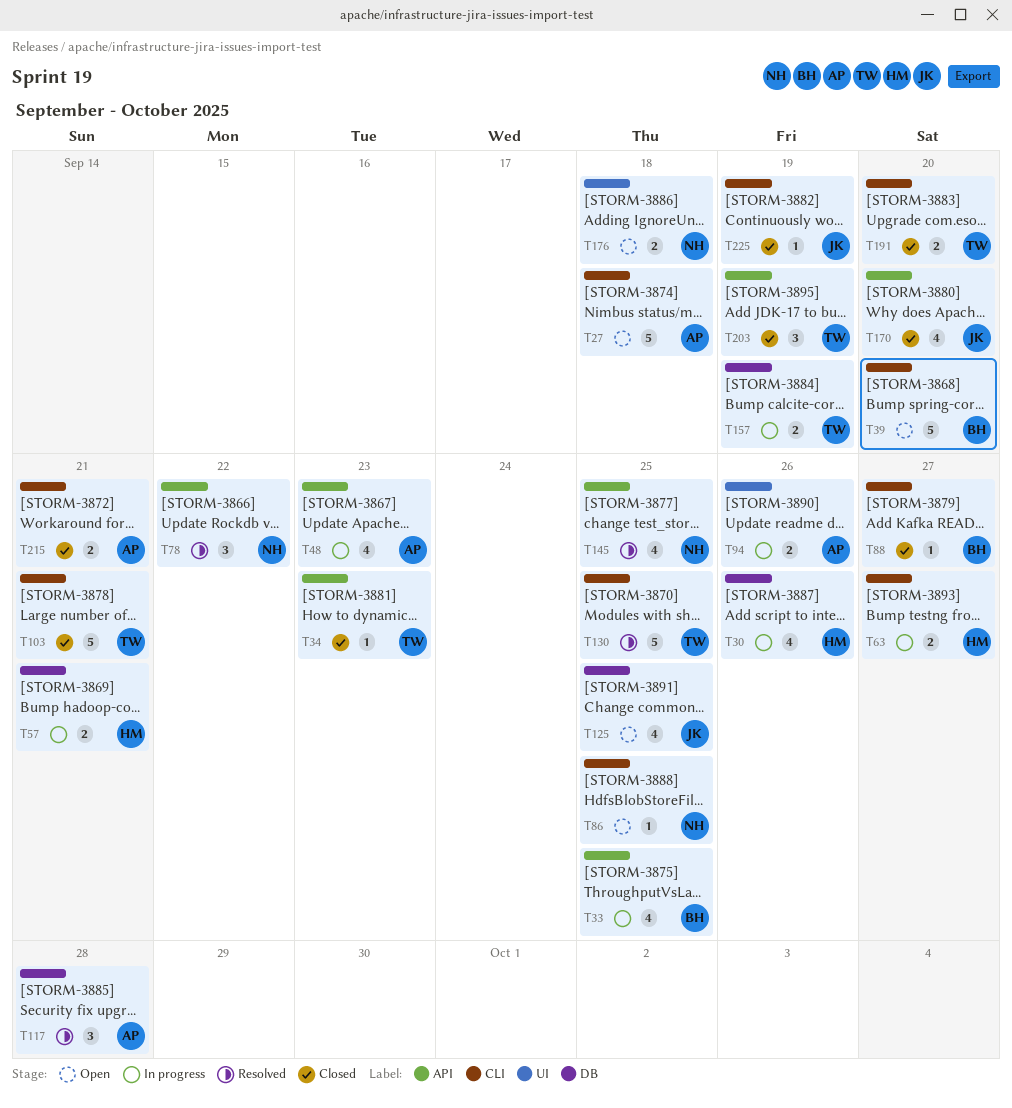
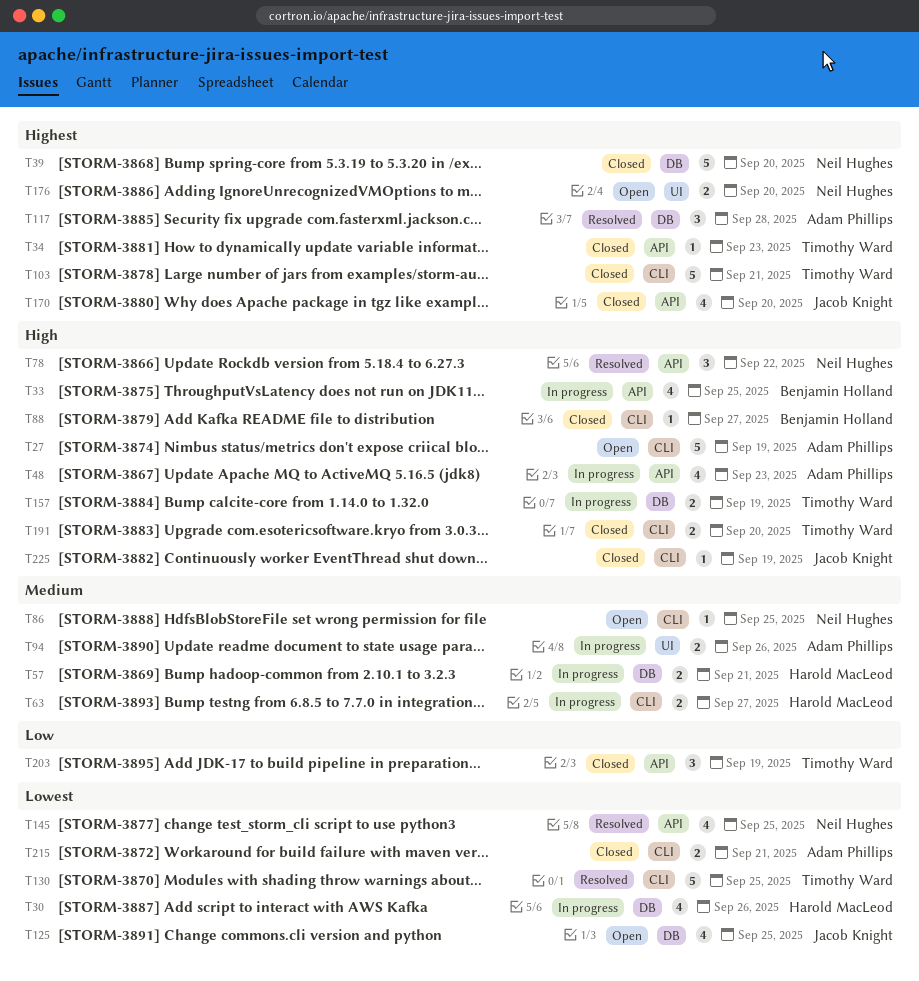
T27, due: Sep 18 -> Sep 19
T39, status: Open -> Closed
T39, owner: Benjamin Holland -> Neil Hughes
T39, label: CLI -> DB
T176, due: Sep 18 -> Sep 20

